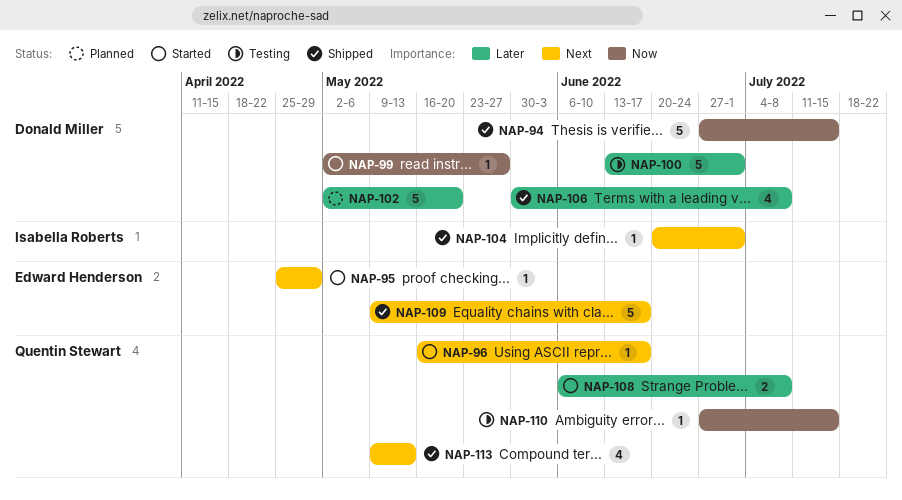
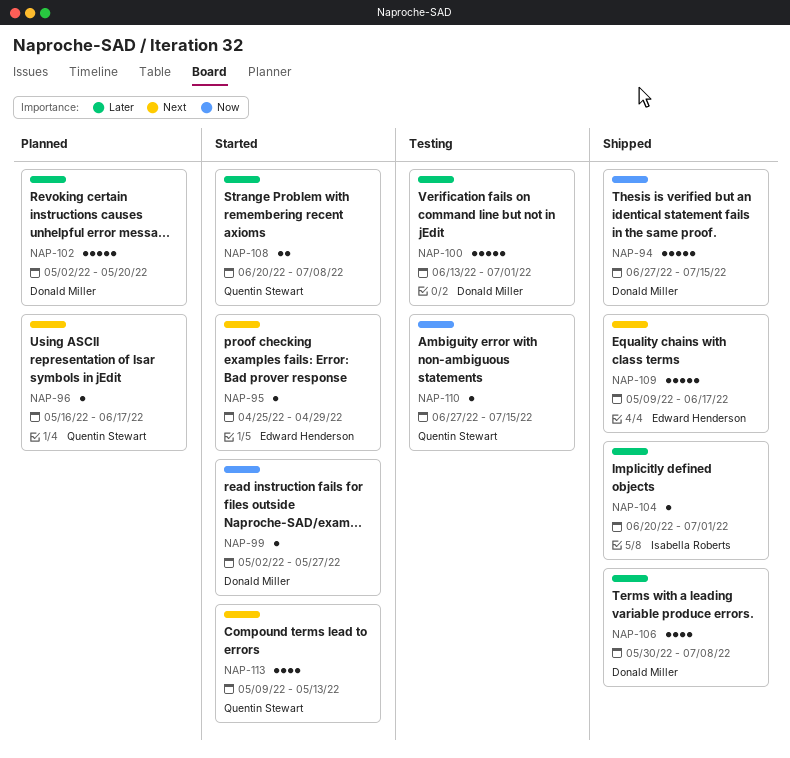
NAP-96, status: Started -> Planned
NAP-104, priority: Next -> Later
NAP-108, start: Jun 6 -> Jun 20
NAP-113, status: Shipped -> Started

